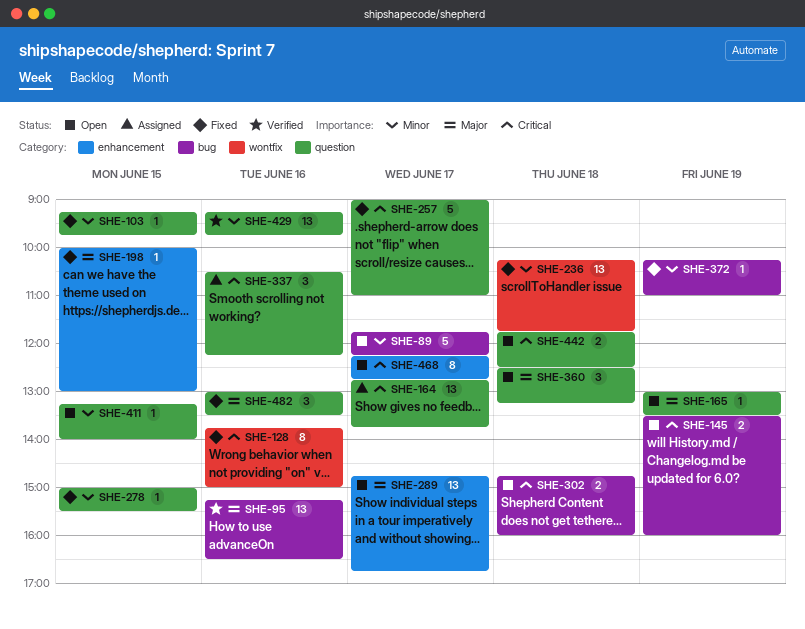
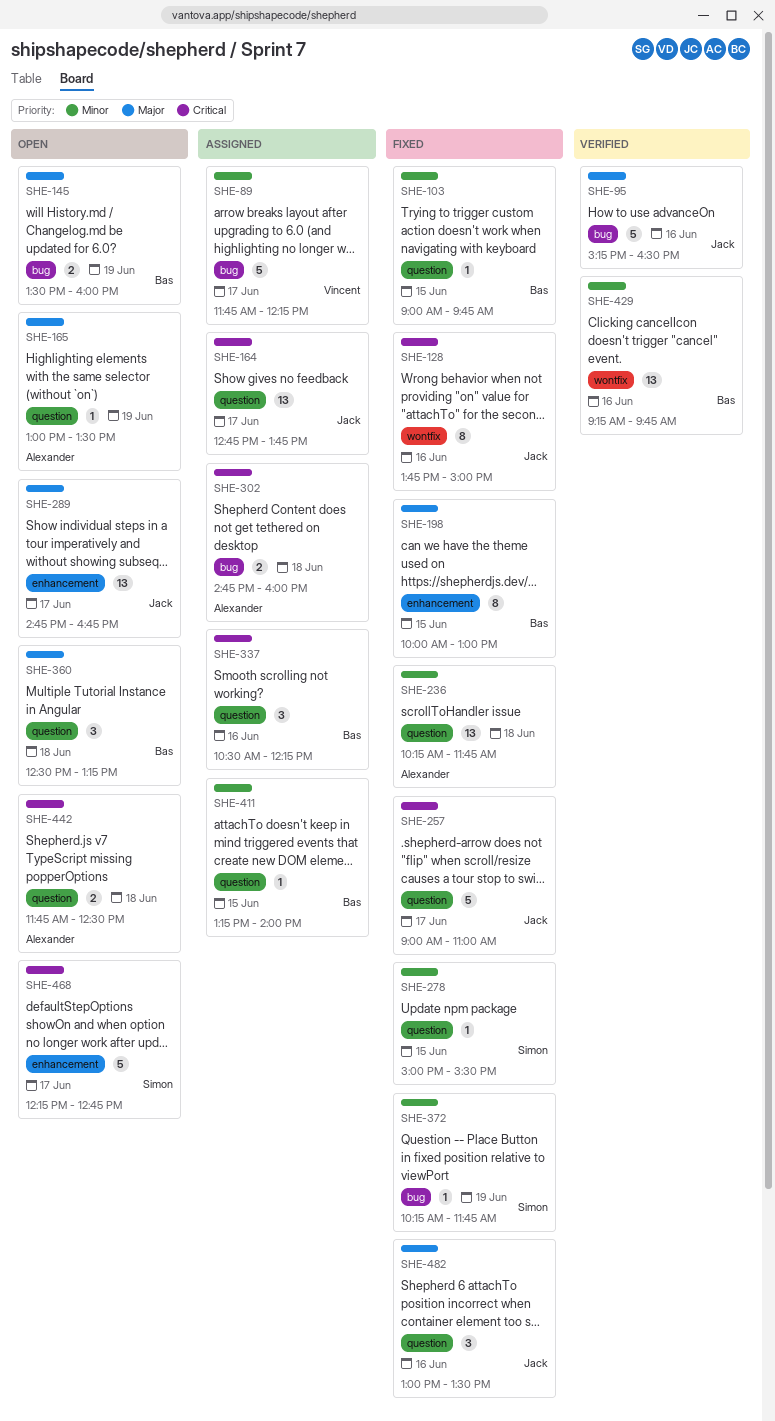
SHE-89, status: Open -> Assigned
SHE-95, estimate: 13 -> 5
SHE-103, begins: 09:15 -> 09:00
SHE-145, priority: Critical -> Major
SHE-198, estimate: 1 -> 8
SHE-236, label: wontfix -> question
SHE-302, status: Open -> Assigned
SHE-372, ends: 11:00 -> 11:45
SHE-411, status: Open -> Assigned
SHE-429, label: question -> wontfix
SHE-468, estimate: 8 -> 5

